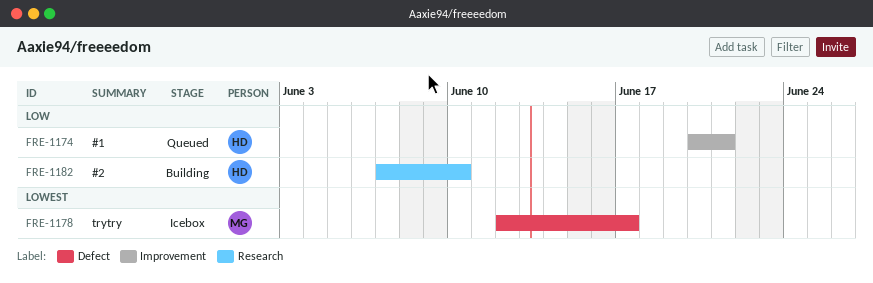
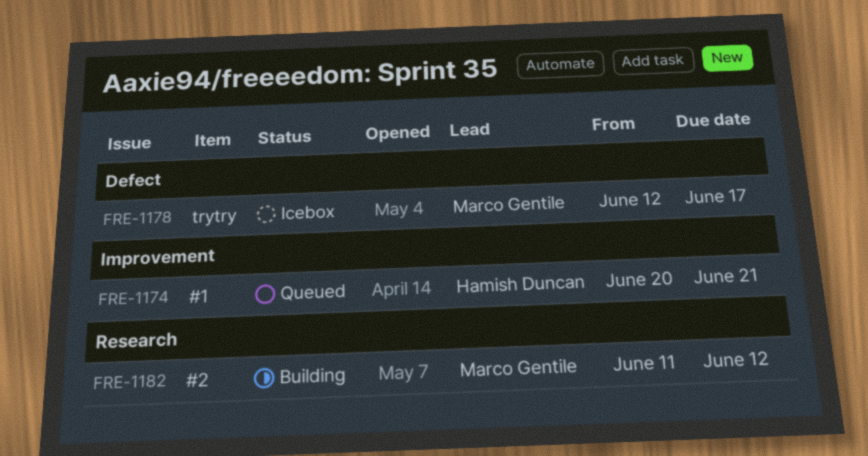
FRE-1182, owner: Hamish Duncan -> Marco Gentile
FRE-1182, start: Jun 7 -> Jun 11
FRE-1182, due: Jun 10 -> Jun 12

